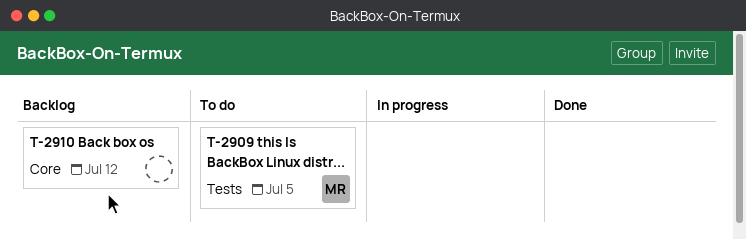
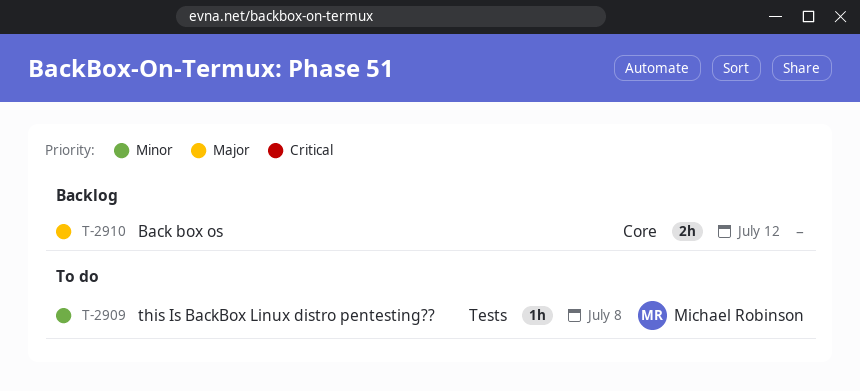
T-2909, due: Jul 5 -> Jul 8

